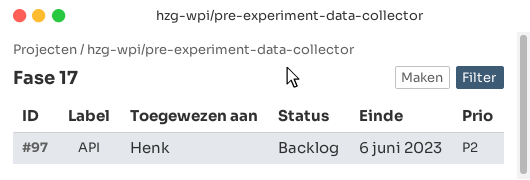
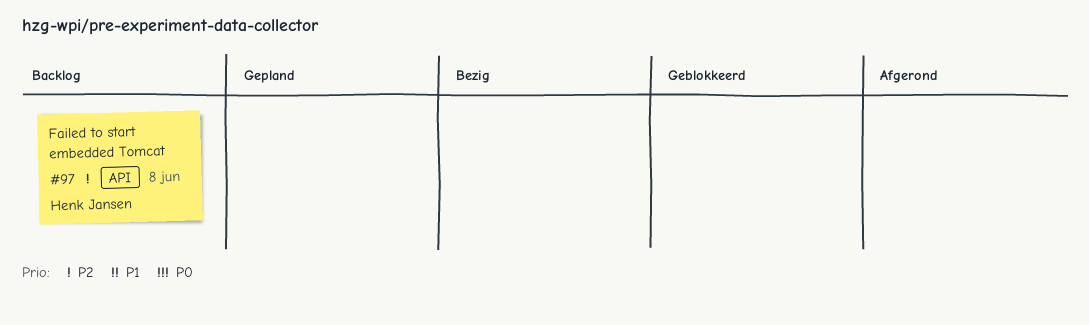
#97, due: Jun 6 -> Jun 8

